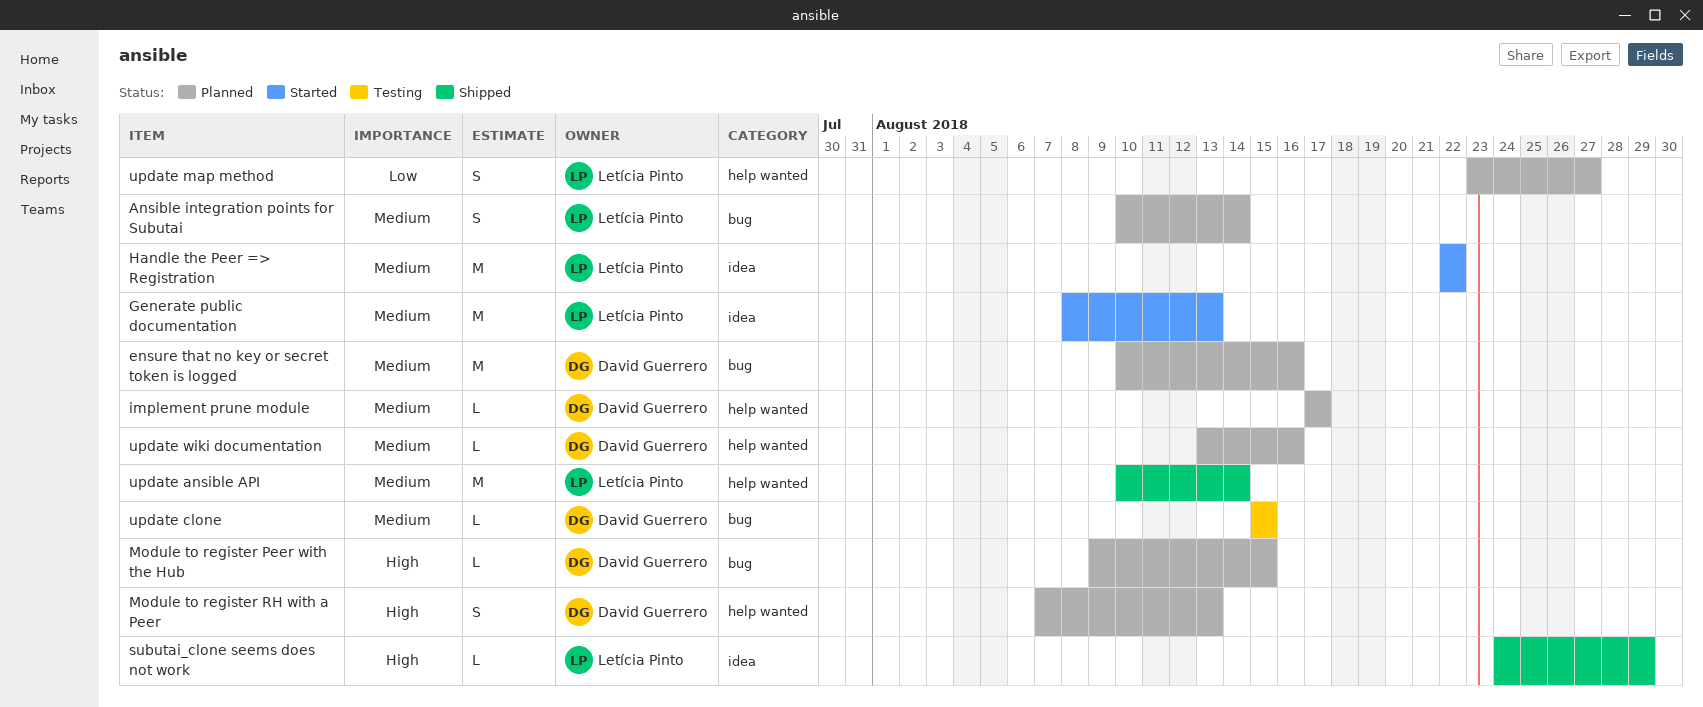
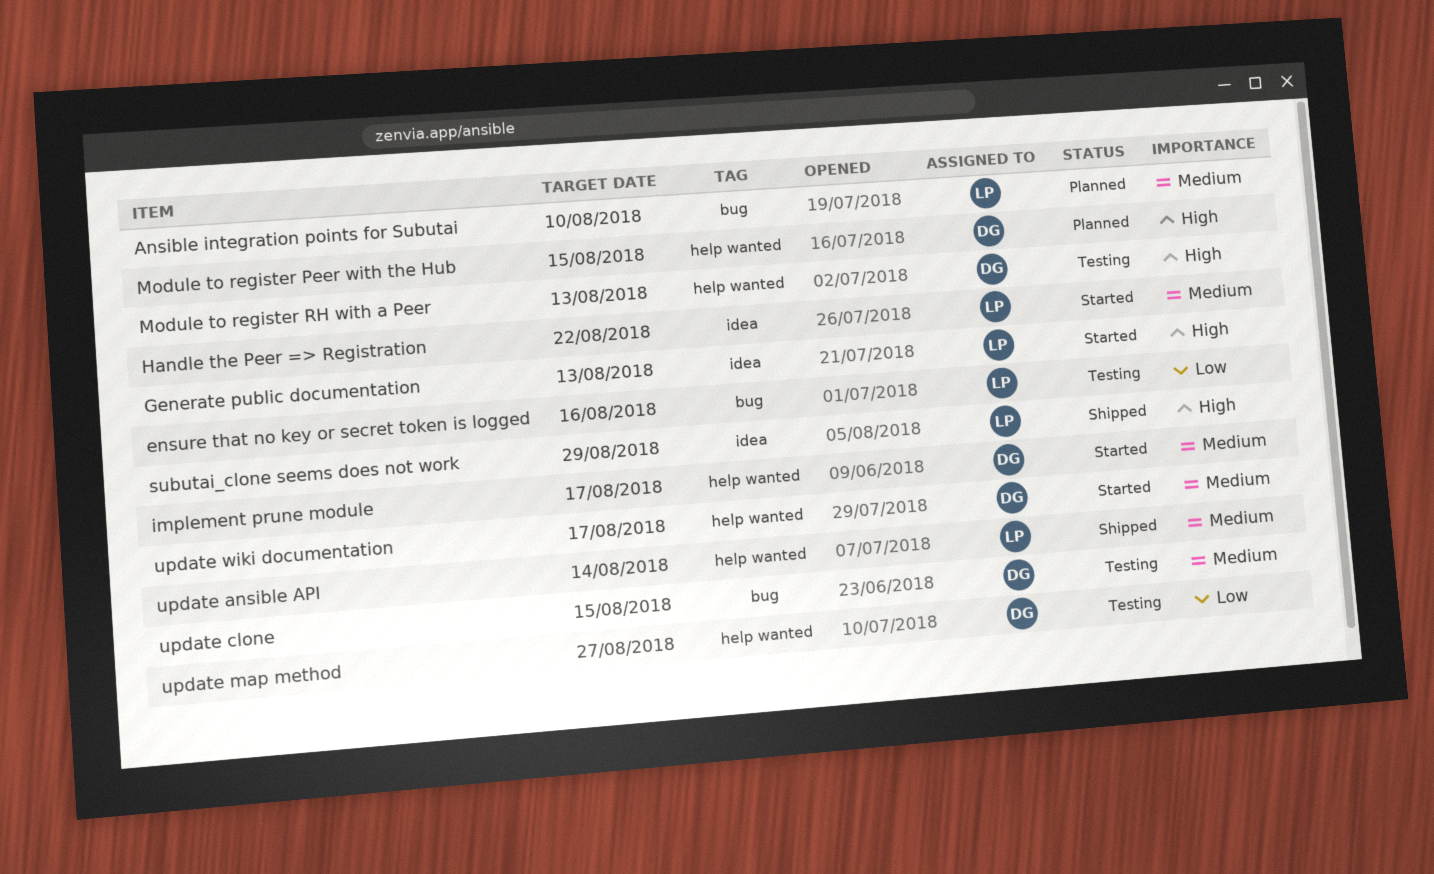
Ansible integration points for Subutai, due: Aug 14 -> Aug 10
ensure that no key or secret token is logged, status: Planned -> Testing
ensure that no key or secret token is logged, owner: David Guerrero -> Letícia Pinto
ensure that no key or secret token is logged, priority: Medium -> Low
Generate public documentation, priority: Medium -> High
implement prune module, status: Planned -> Started
Module to register Peer with the Hub, label: bug -> help wanted
Module to register RH with a Peer, status: Planned -> Testing
update map method, status: Planned -> Testing
update map method, owner: Letícia Pinto -> David Guerrero
update wiki documentation, status: Planned -> Started
update wiki documentation, due: Aug 16 -> Aug 17

